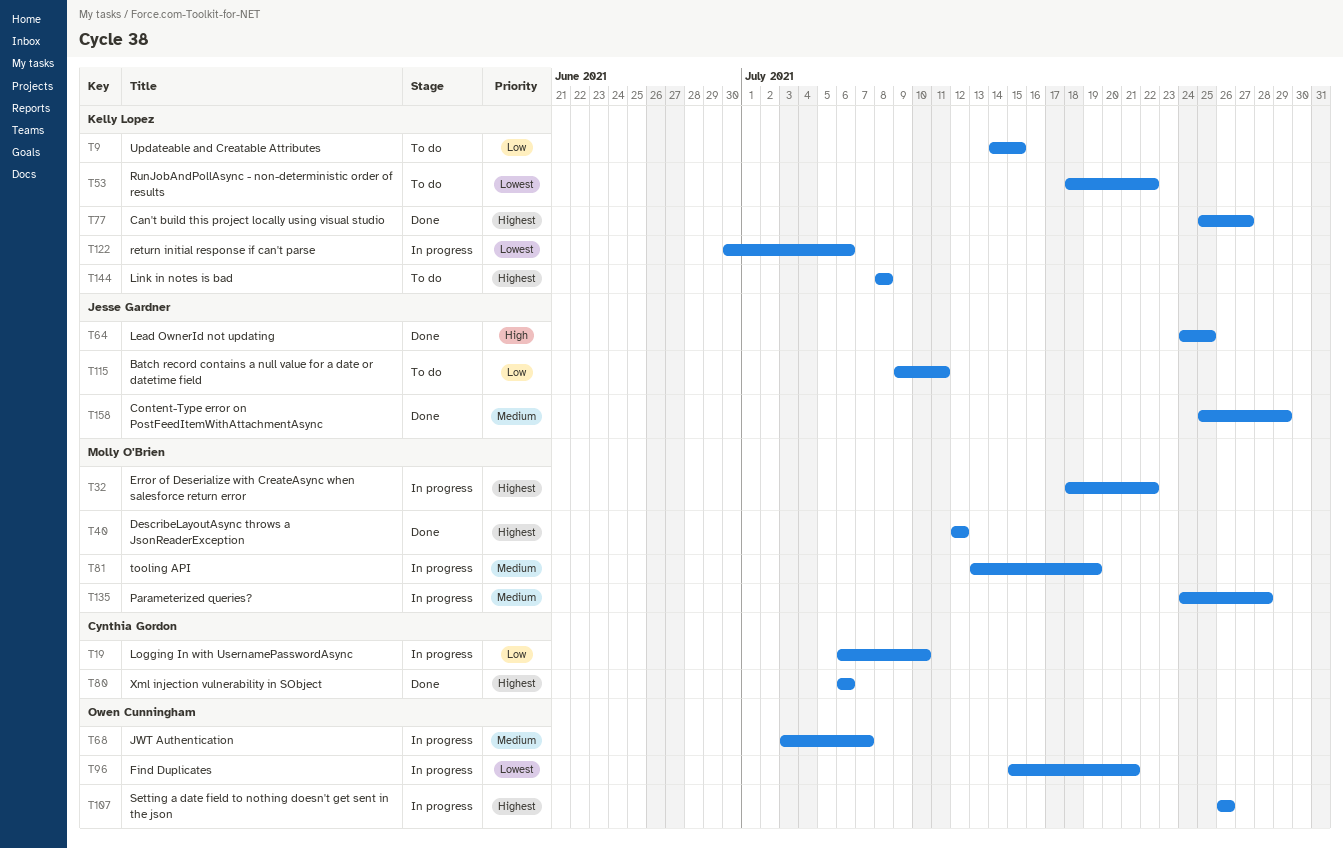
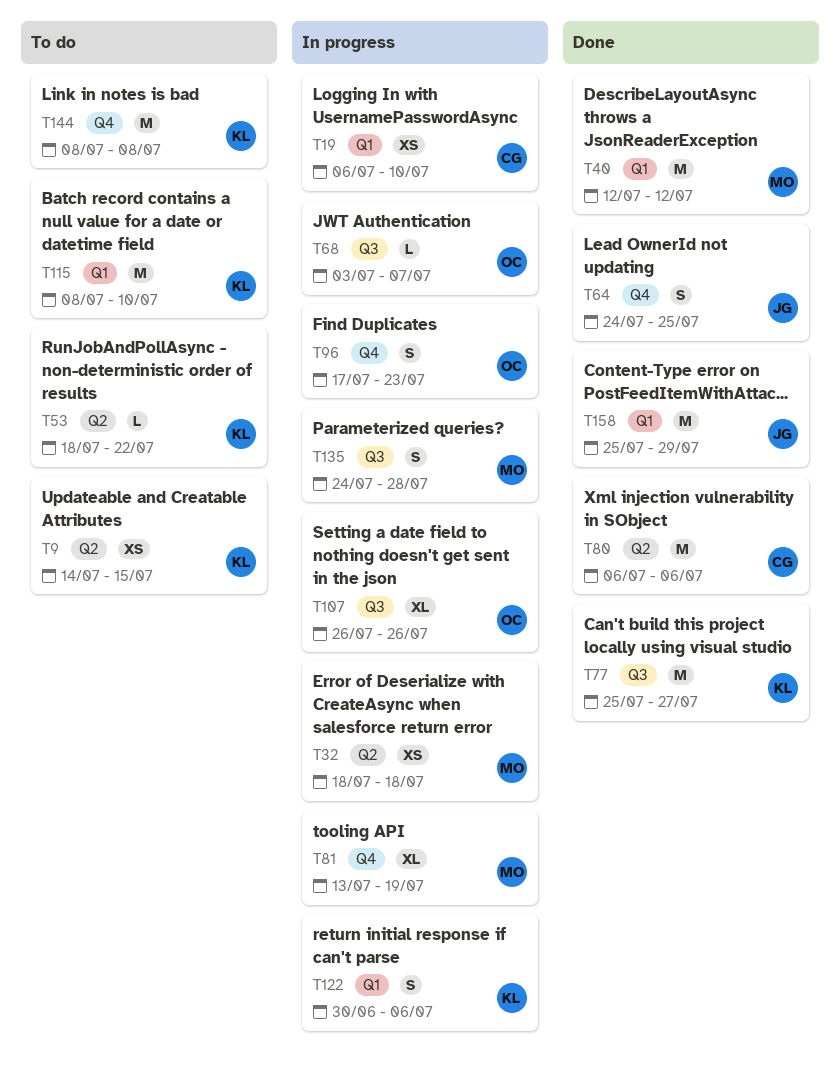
T32, due: Jul 22 -> Jul 18
T96, start: Jul 15 -> Jul 17
T96, due: Jul 21 -> Jul 23
T115, owner: Jesse Gardner -> Kelly Lopez
T115, start: Jul 9 -> Jul 8
T115, due: Jul 11 -> Jul 10

